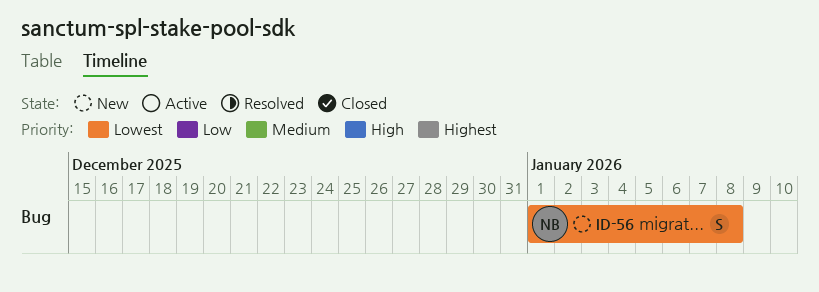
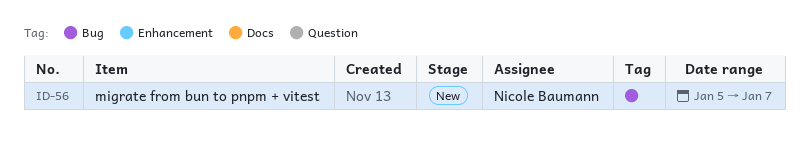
ID-56, start: Jan 1 -> Jan 5
ID-56, due: Jan 8 -> Jan 7

